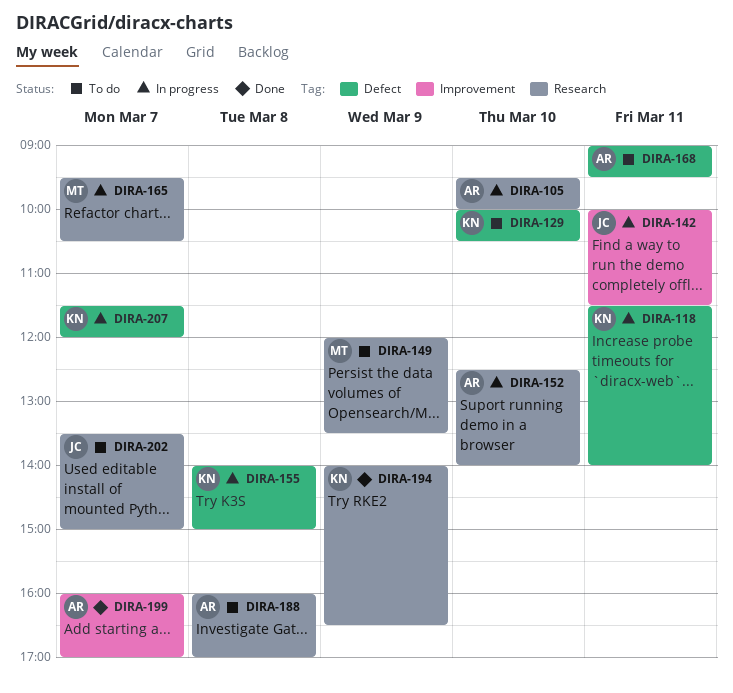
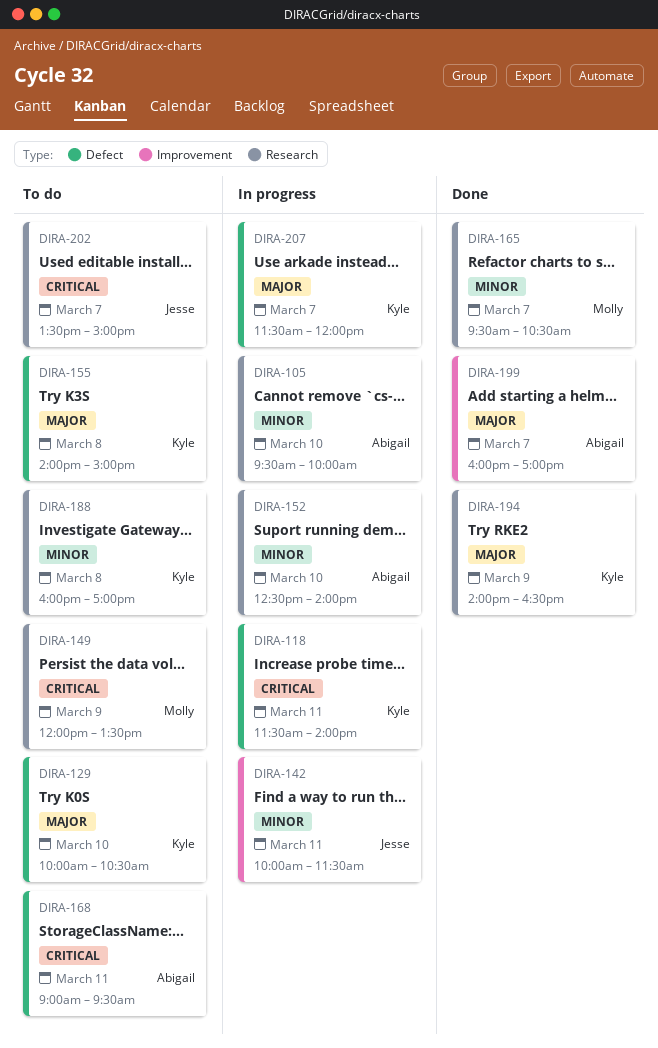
DIRA-155, status: In progress -> To do
DIRA-165, status: In progress -> Done
DIRA-188, owner: Abigail -> Kyle

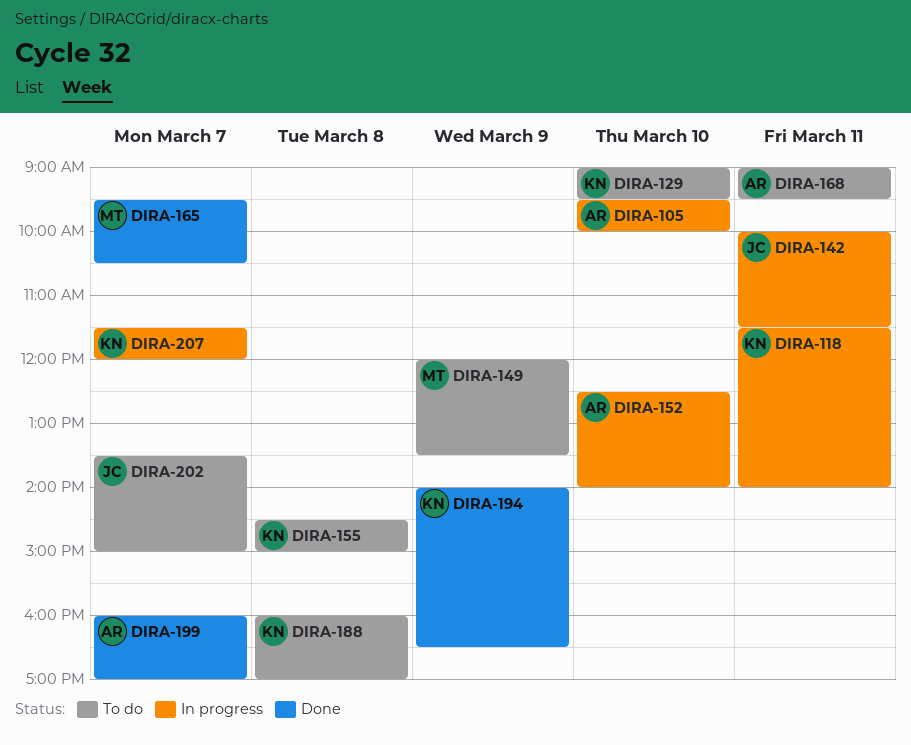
DIRA-129, begins: 10:00 -> 09:00
DIRA-129, ends: 10:30 -> 09:30
DIRA-155, begins: 14:00 -> 14:30

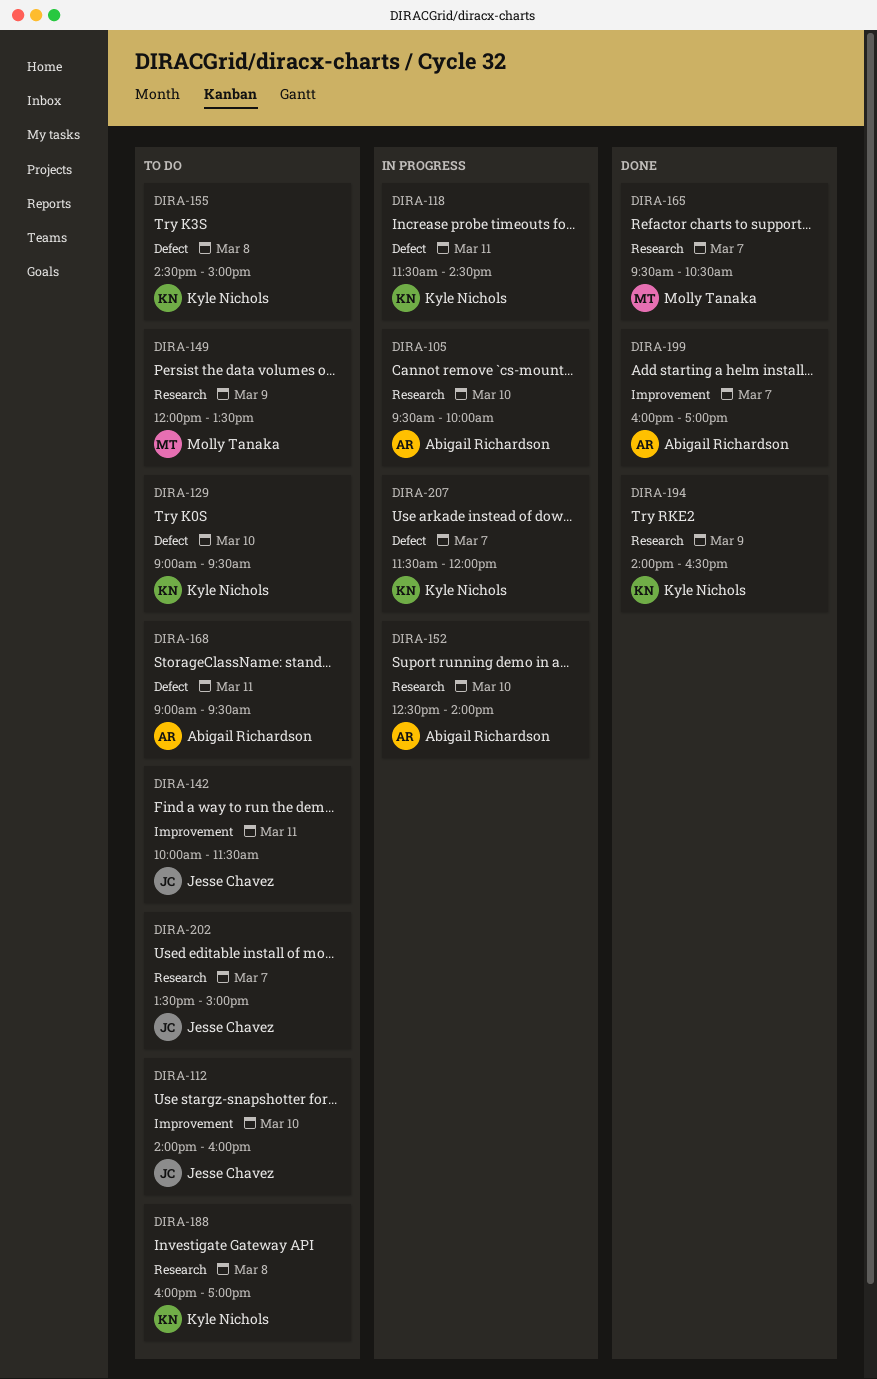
DIRA-112: none -> present
DIRA-118, ends: 14:00 -> 14:30
DIRA-142, status: In progress -> To do

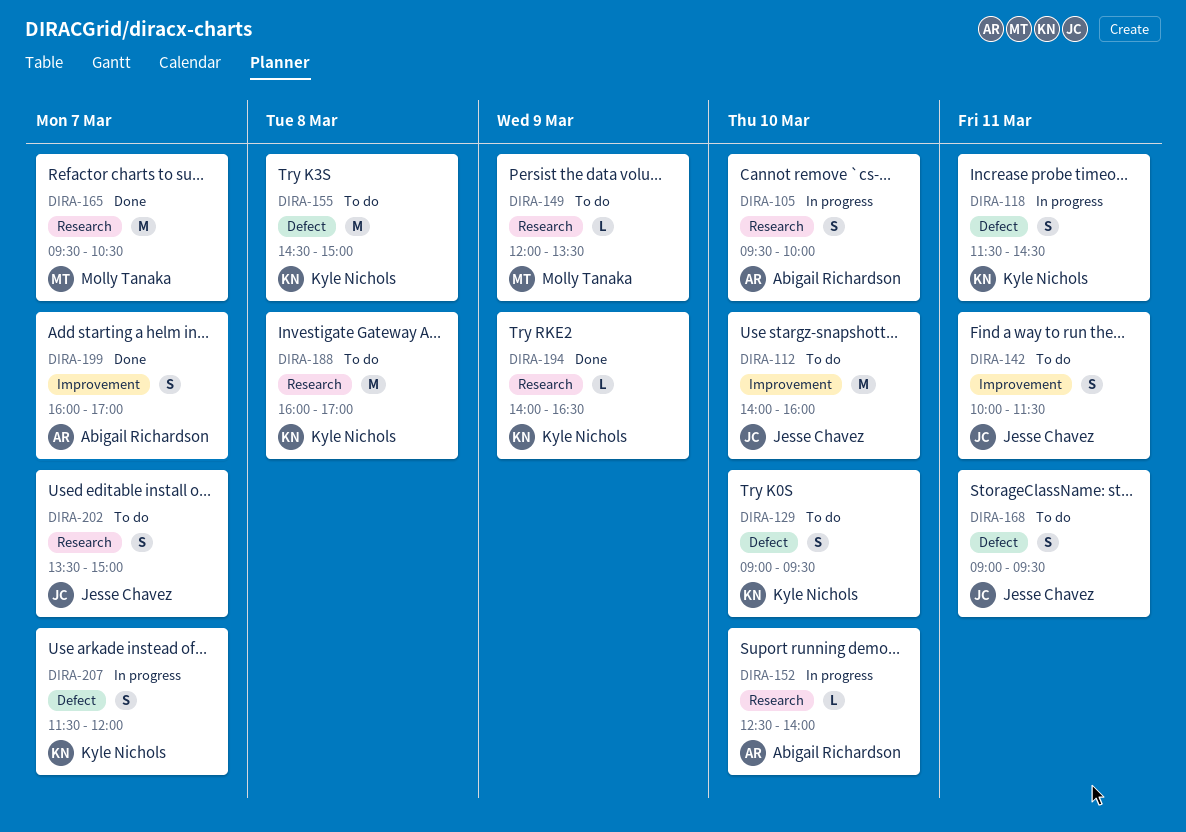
DIRA-168, owner: Abigail Richardson -> Jesse Chavez

